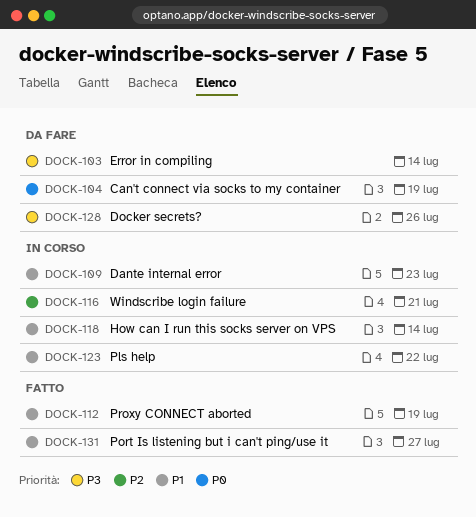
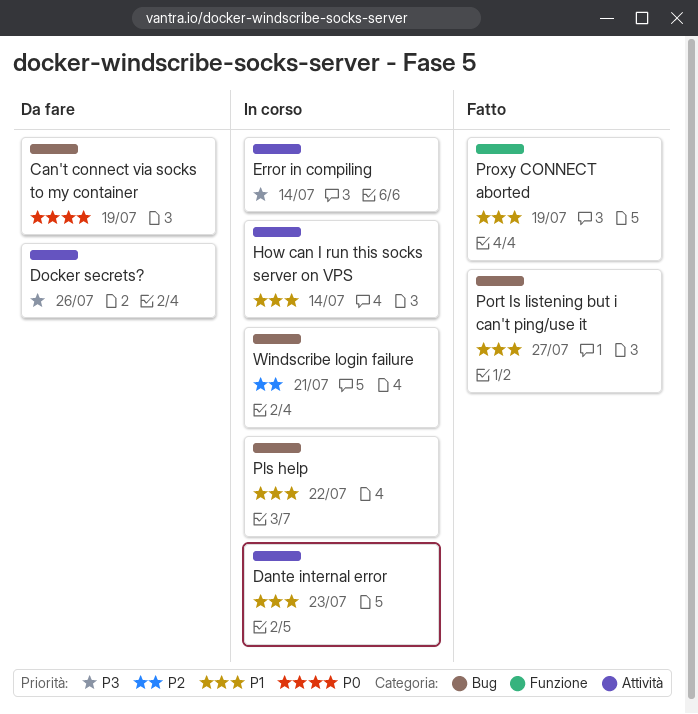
Error in compiling, status: Da fare -> In corso

